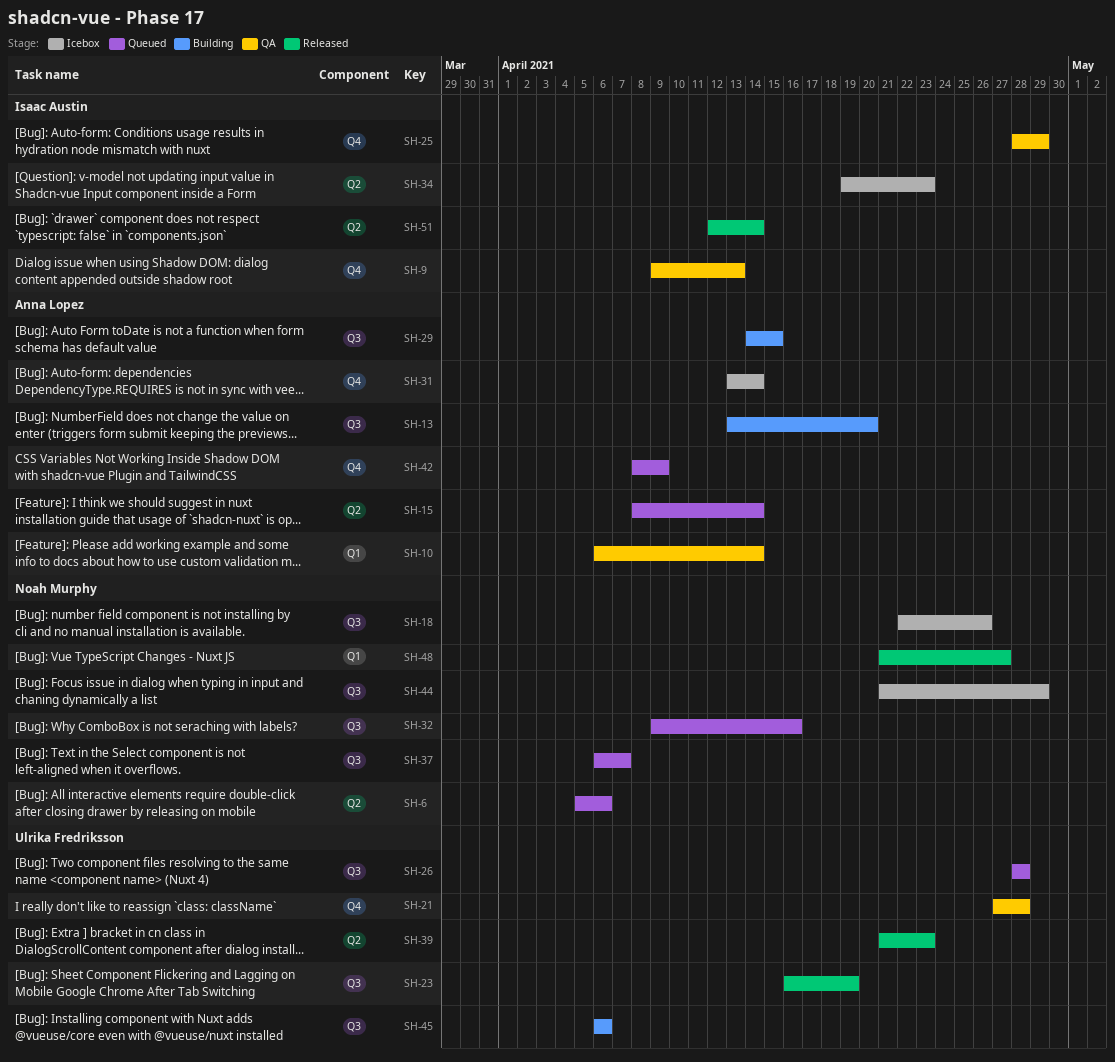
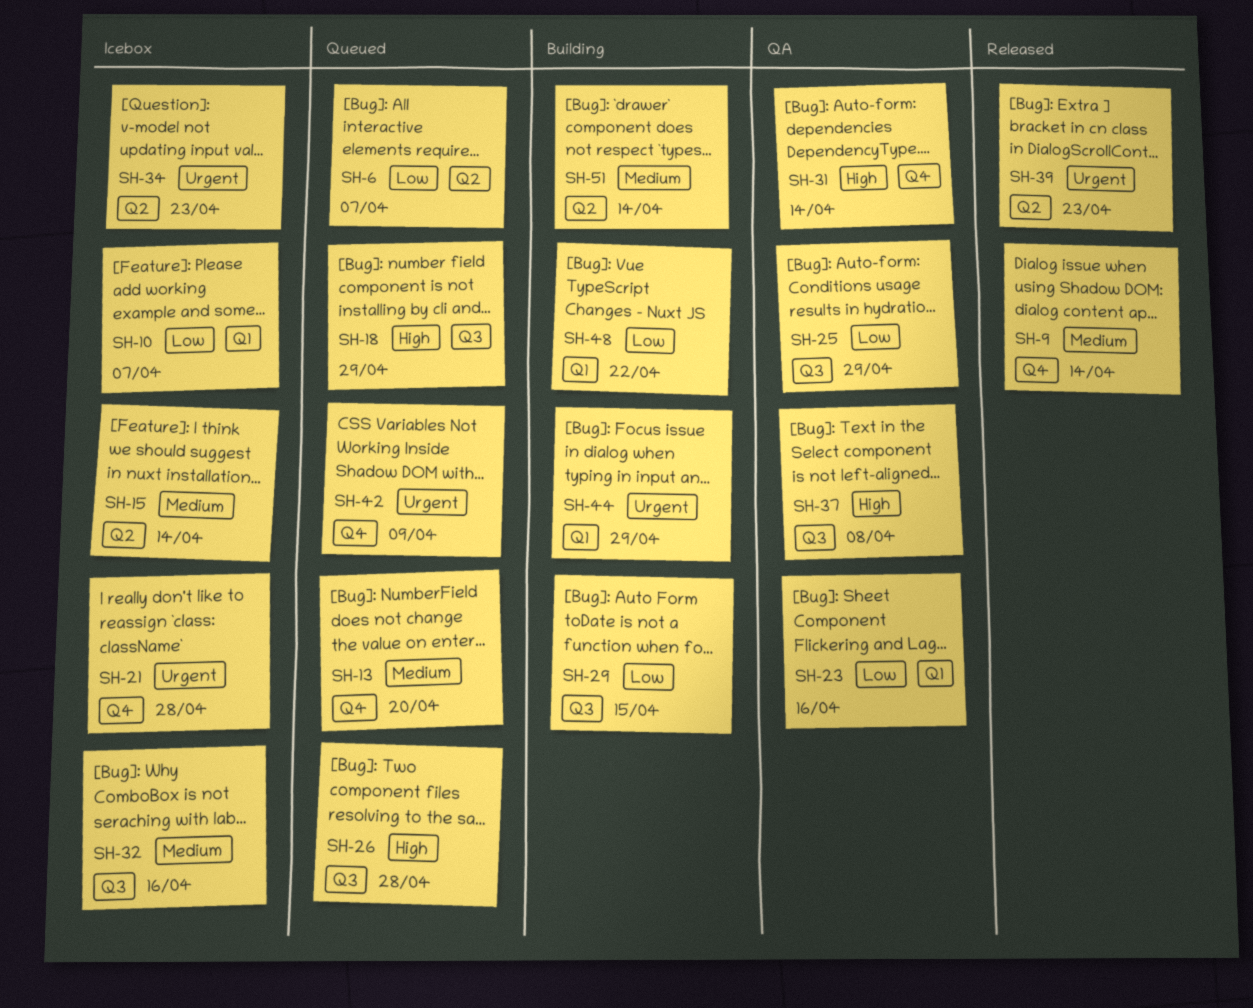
SH-6, due: Apr 6 -> Apr 7
SH-9, status: QA -> Released
SH-9, due: Apr 13 -> Apr 14
SH-10, status: QA -> Icebox
SH-10, due: Apr 14 -> Apr 7
SH-13, status: Building -> Queued
SH-13, label: Q3 -> Q4
SH-15, status: Queued -> Icebox
SH-18, status: Icebox -> Queued
SH-18, due: Apr 26 -> Apr 29
SH-21, status: QA -> Icebox
SH-23, status: Released -> QA
SH-23, label: Q3 -> Q1
SH-23, due: Apr 19 -> Apr 16
SH-25, label: Q4 -> Q3
SH-31, status: Icebox -> QA
SH-32, status: Queued -> Icebox
SH-37, status: Queued -> QA
SH-37, due: Apr 7 -> Apr 8
SH-44, status: Icebox -> Building
SH-44, label: Q3 -> Q1
SH-45: present -> none
SH-48, status: Released -> Building
SH-48, due: Apr 27 -> Apr 22
SH-51, status: Released -> Building

